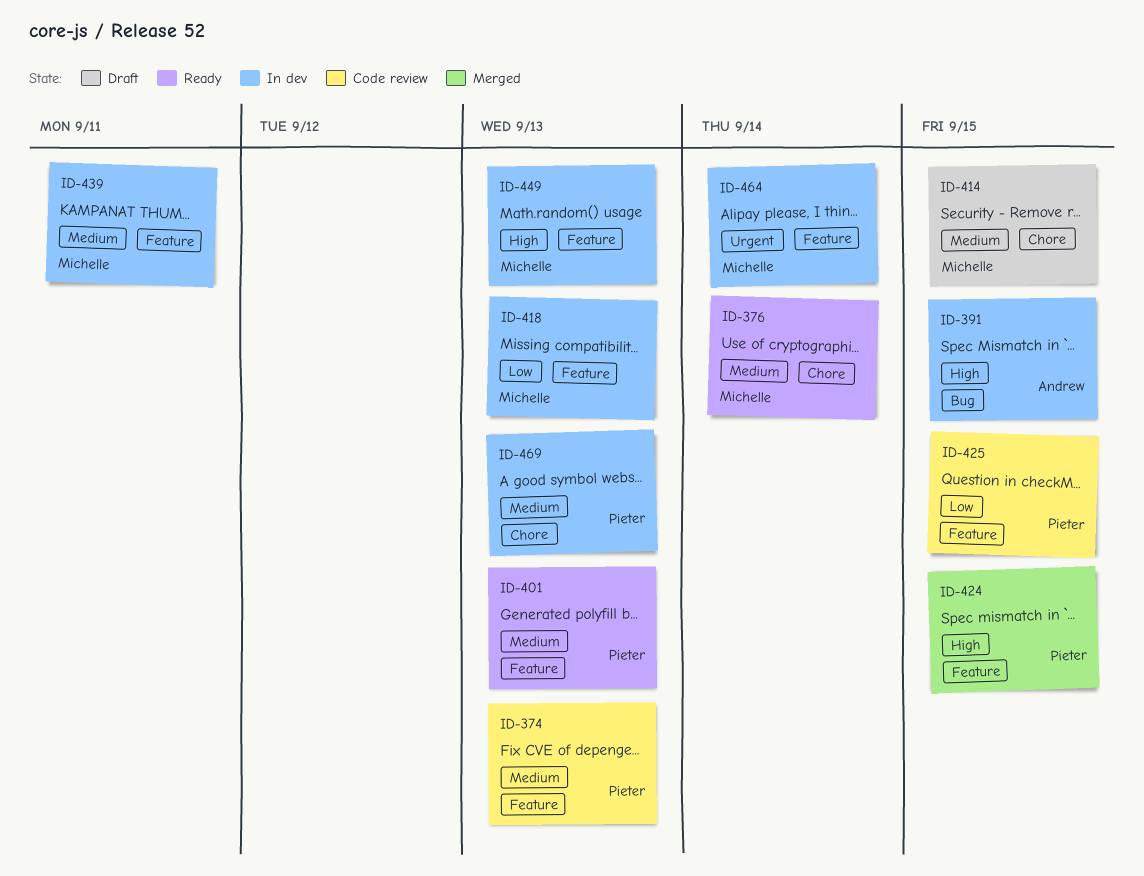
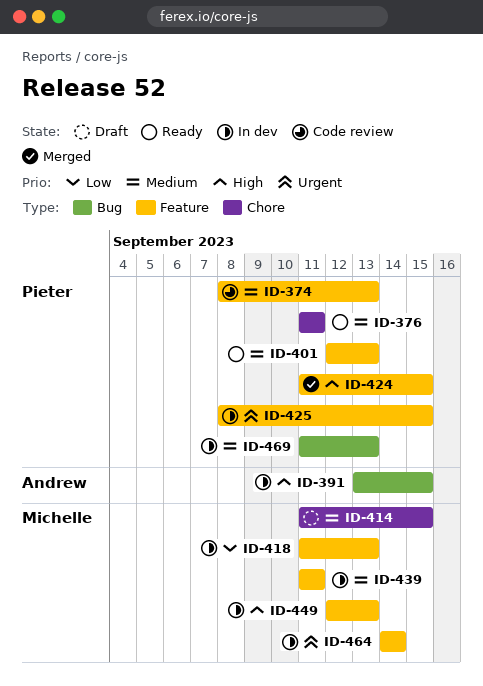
ID-376, owner: Michelle -> Pieter
ID-376, due: Sep 14 -> Sep 11
ID-425, status: Code review -> In dev
ID-425, priority: Low -> Urgent
ID-469, label: Chore -> Bug

